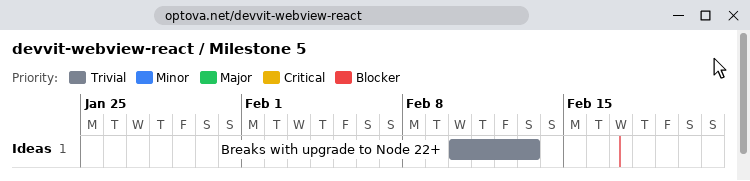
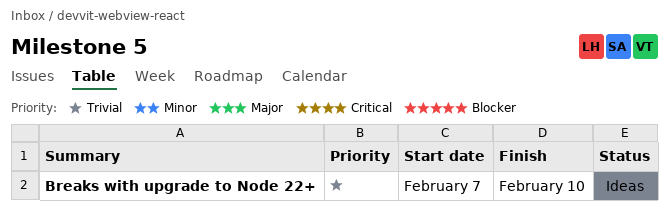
Breaks with upgrade to Node 22+, start: Feb 10 -> Feb 7
Breaks with upgrade to Node 22+, due: Feb 13 -> Feb 10

